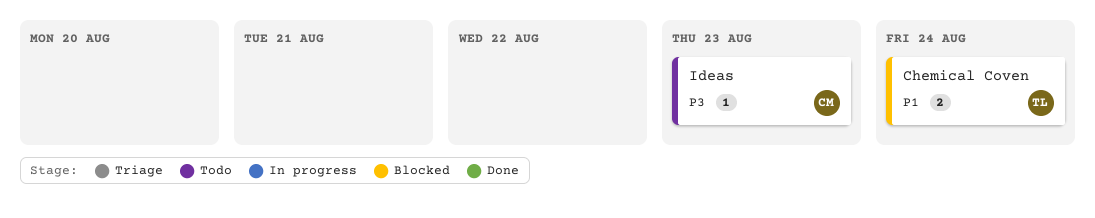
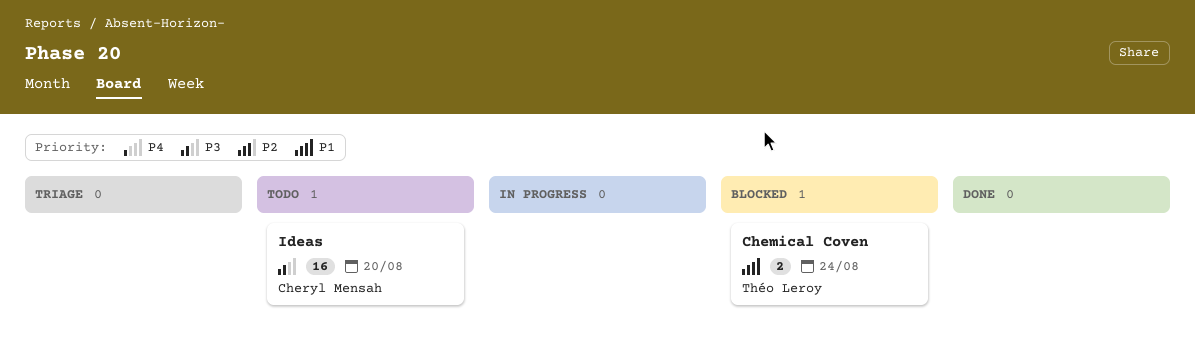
Ideas, estimate: 1 -> 16
Ideas, due: Aug 23 -> Aug 20

